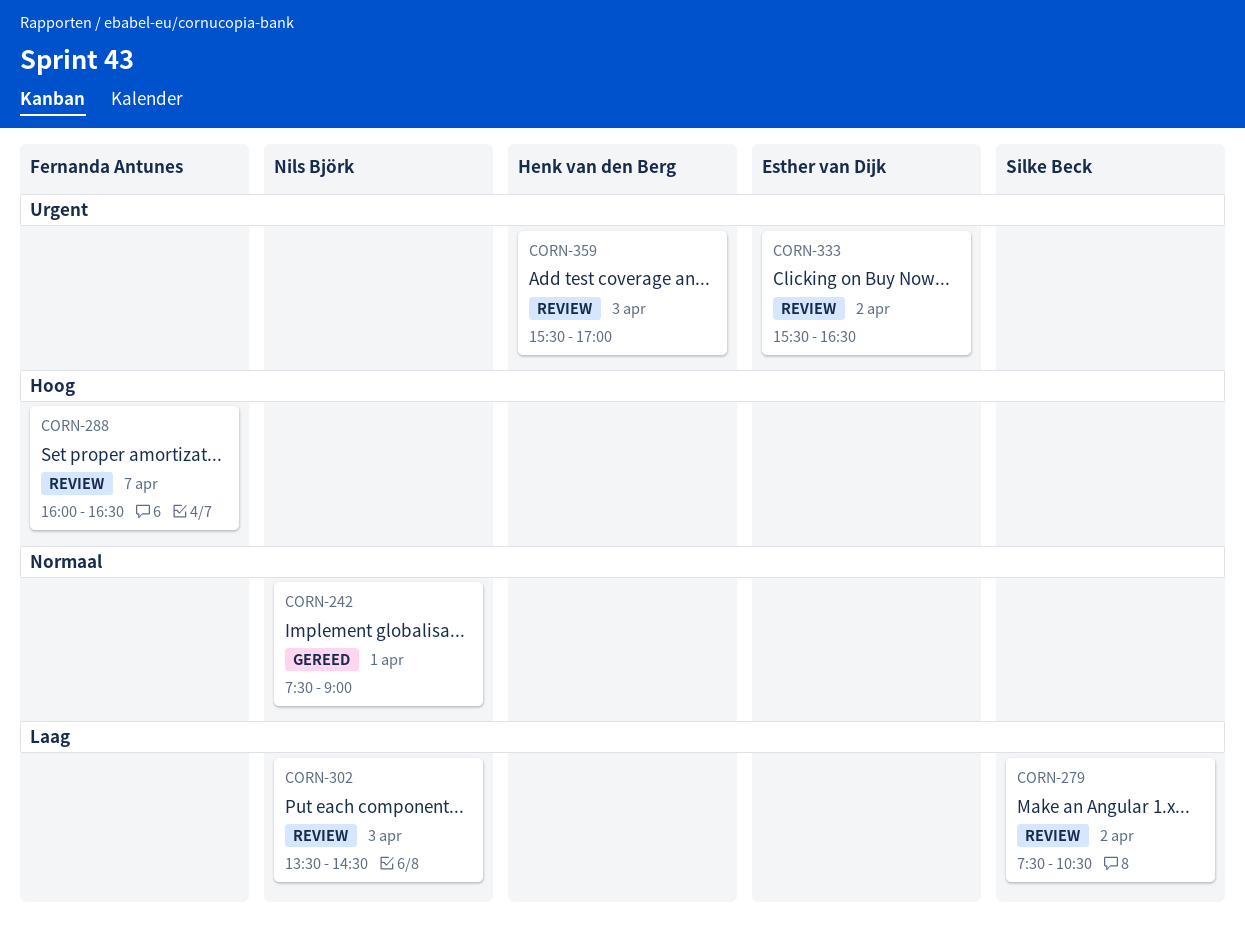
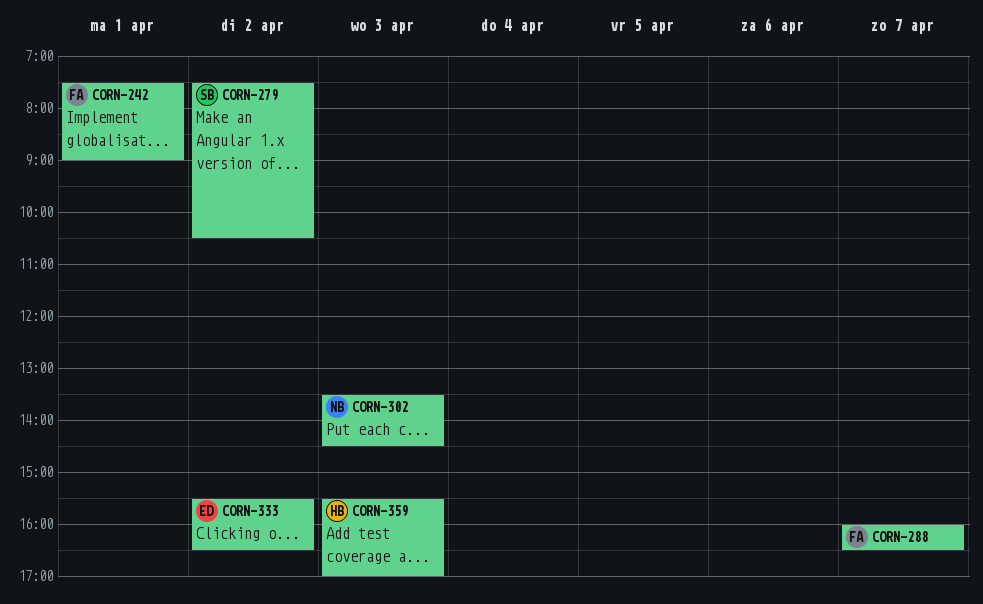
CORN-242, owner: Nils Björk -> Fernanda Antunes

